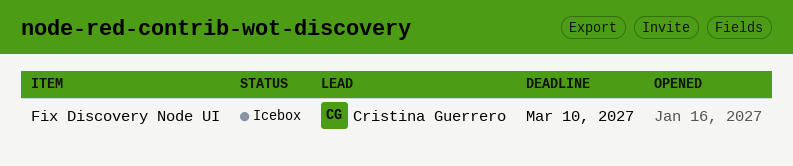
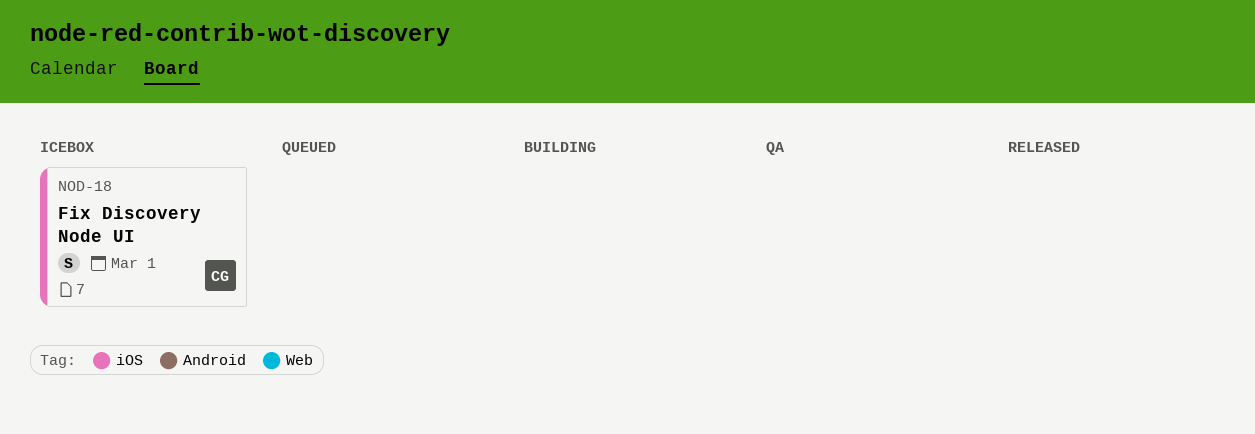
Fix Discovery Node UI, due: Mar 10 -> Mar 1

